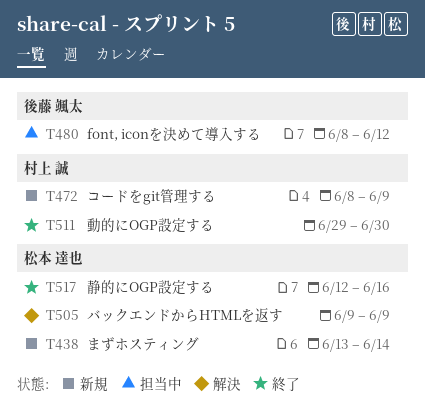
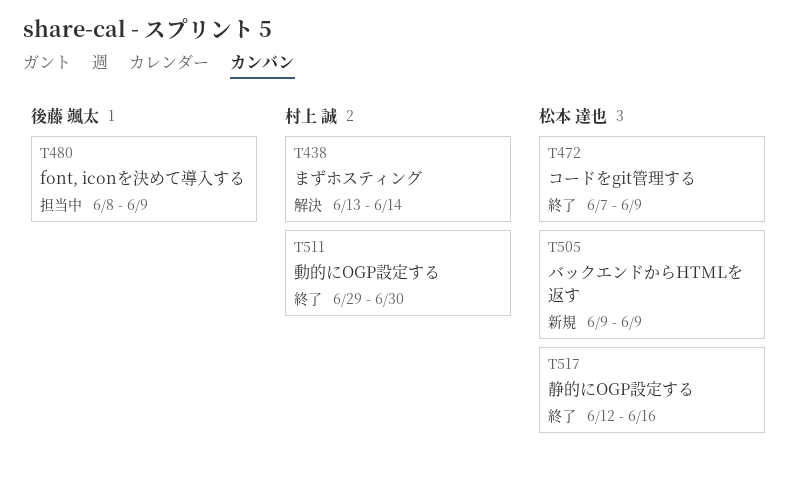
T438, status: 新規 -> 解決
T438, owner: 松本 達也 -> 村上 誠
T472, status: 新規 -> 終了
T472, owner: 村上 誠 -> 松本 達也
T472, start: Jun 8 -> Jun 7
T480, due: Jun 12 -> Jun 9
T505, status: 解決 -> 新規

